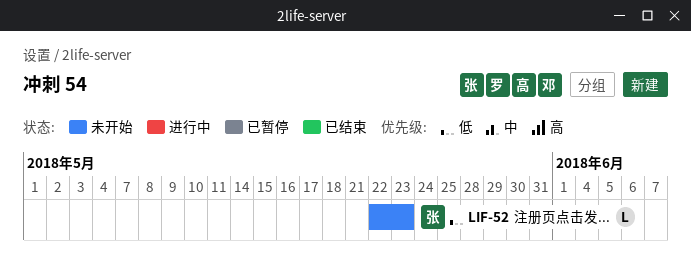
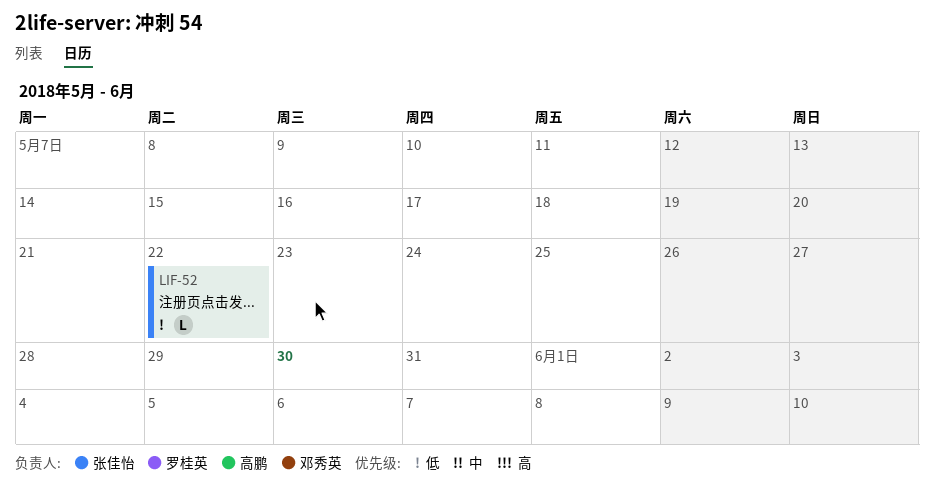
LIF-52, due: May 23 -> May 22

